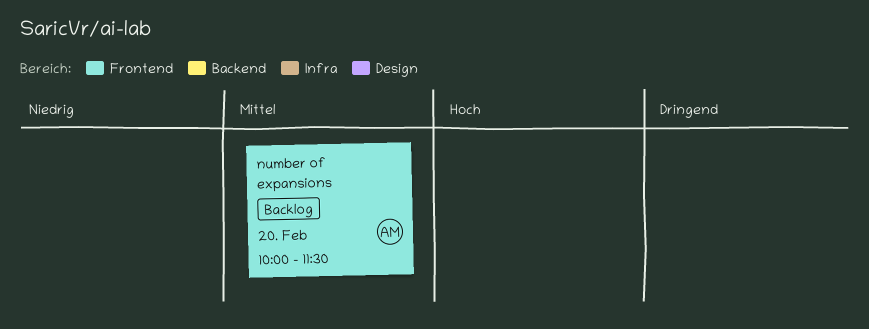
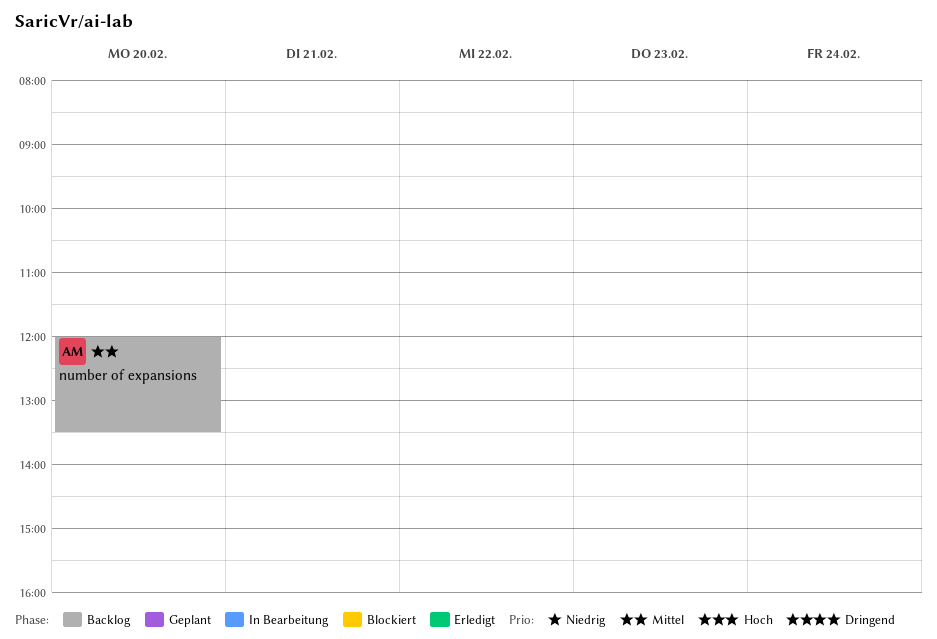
number of expansions, begins: 10:00 -> 12:00
number of expansions, ends: 11:30 -> 13:30

